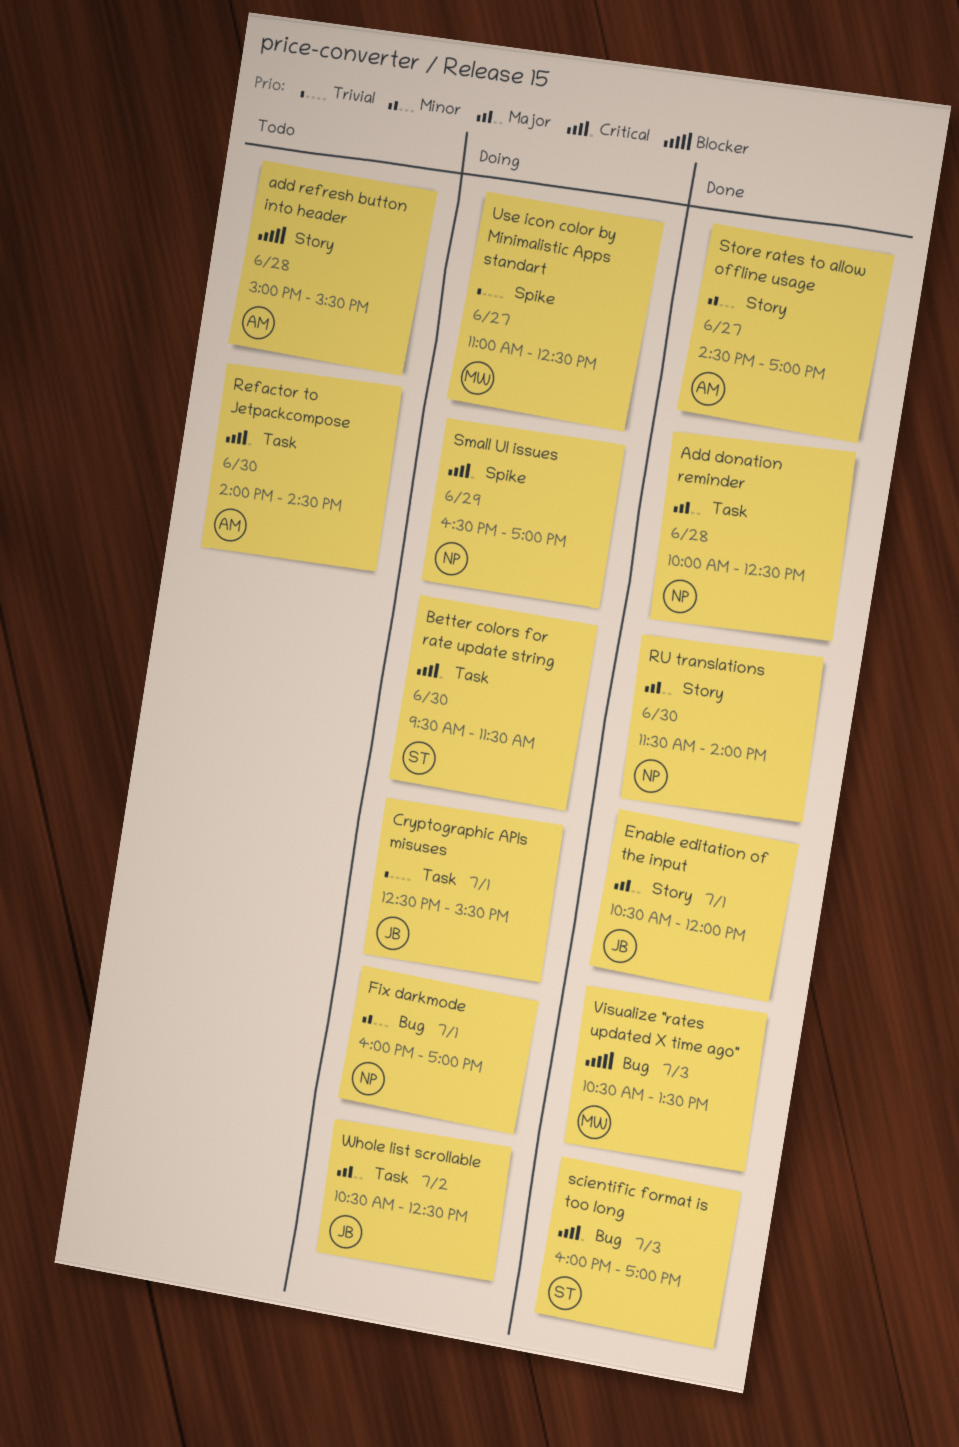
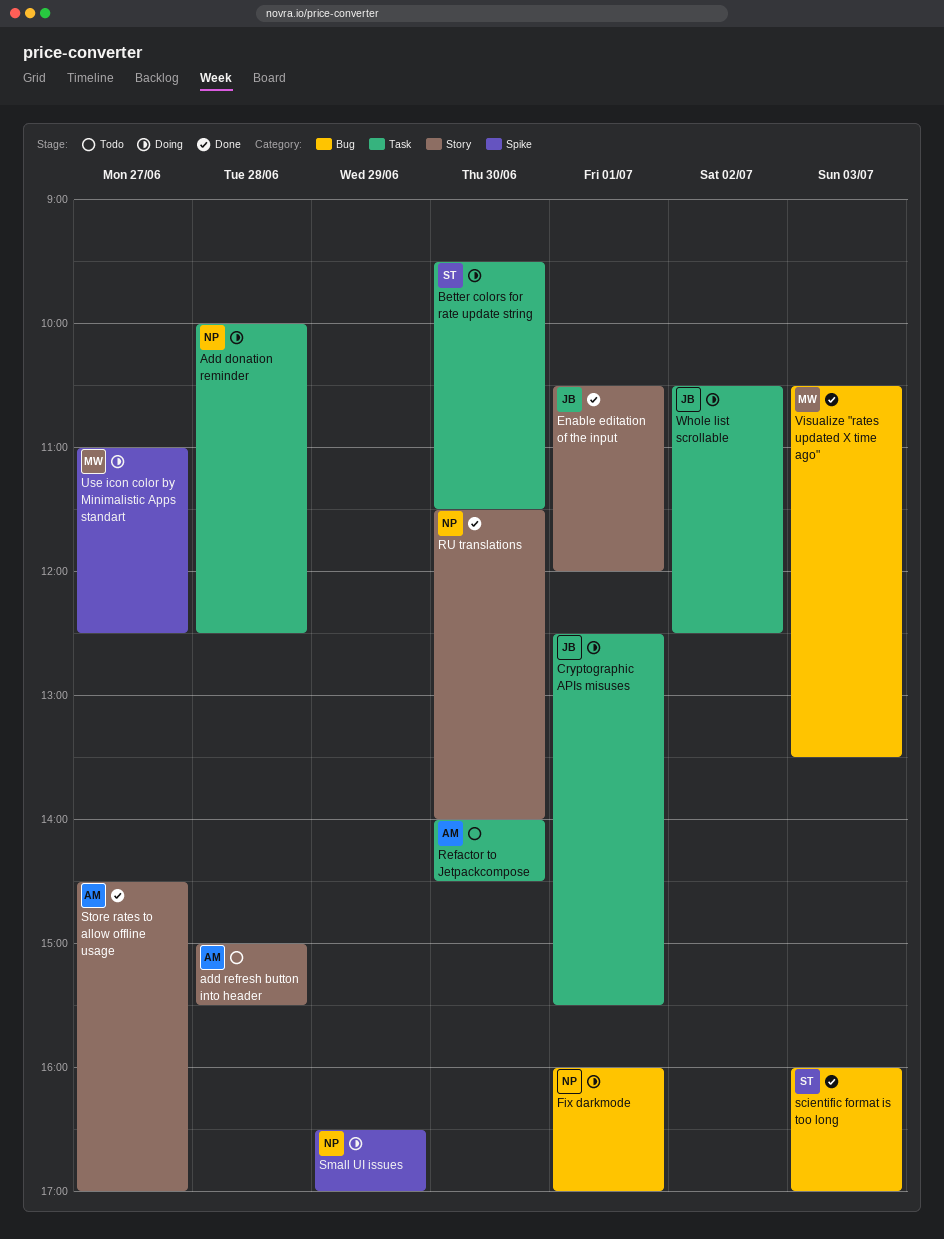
Add donation reminder, status: Done -> Doing

